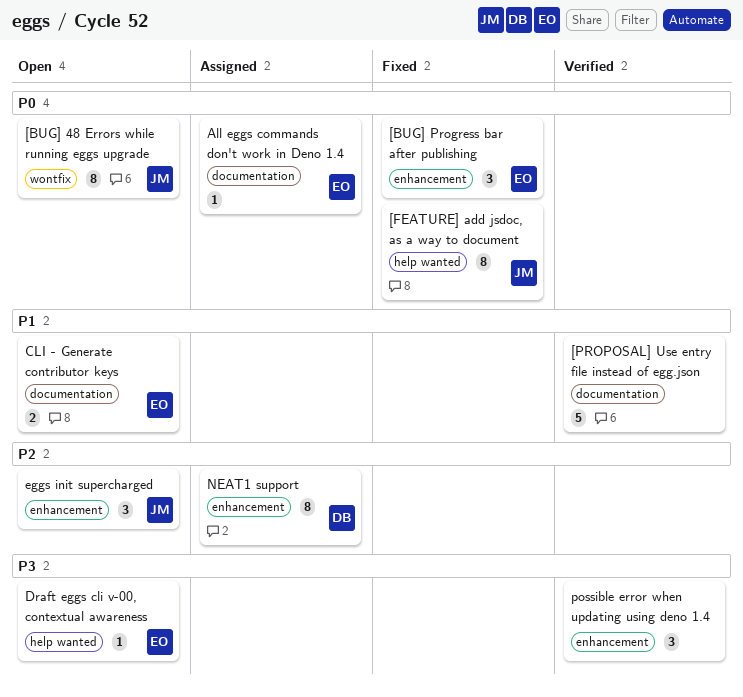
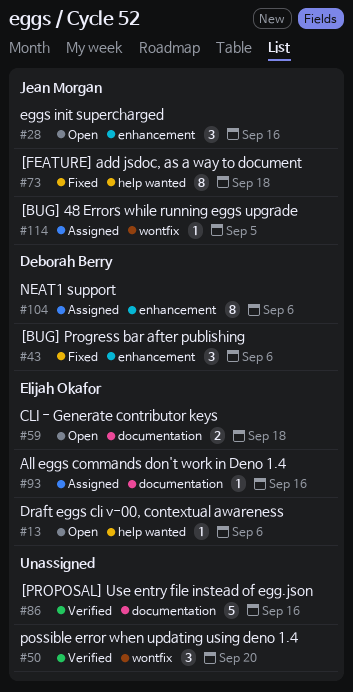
[BUG] 48 Errors while running eggs upgrade, status: Open -> Assigned
[BUG] 48 Errors while running eggs upgrade, estimate: 8 -> 1
[BUG] Progress bar after publishing, owner: Elijah Okafor -> Deborah Berry
possible error when updating using deno 1.4, label: enhancement -> wontfix

